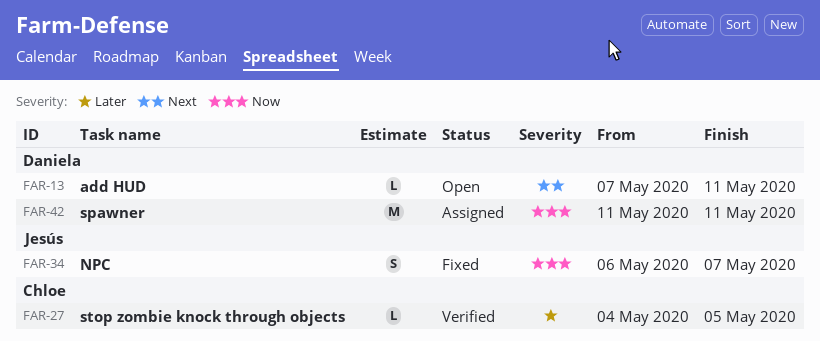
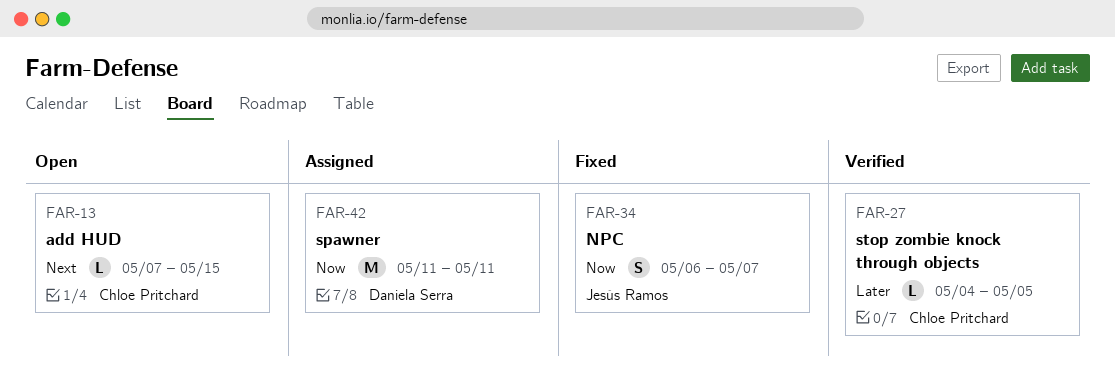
FAR-13, owner: Daniela Serra -> Chloe Pritchard
FAR-13, due: May 11 -> May 15

